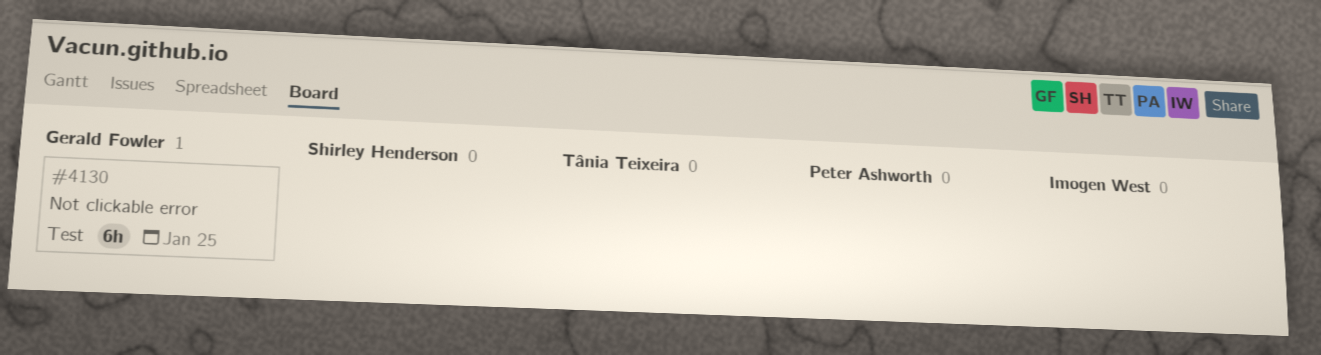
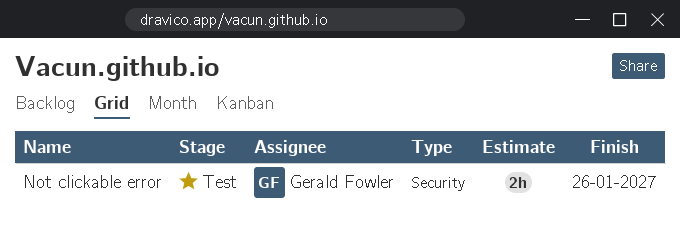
Not clickable error, estimate: 6h -> 2h
Not clickable error, due: Jan 25 -> Jan 26

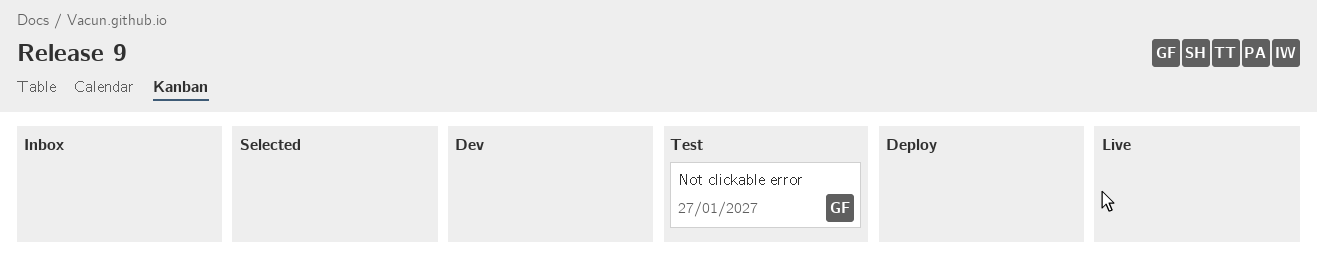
Not clickable error, due: Jan 26 -> Jan 27

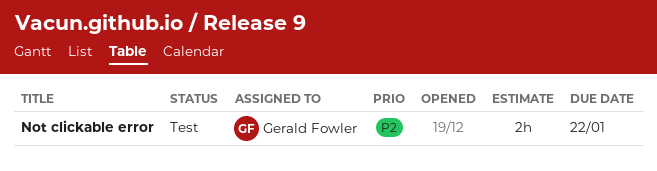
Not clickable error, due: Jan 27 -> Jan 22

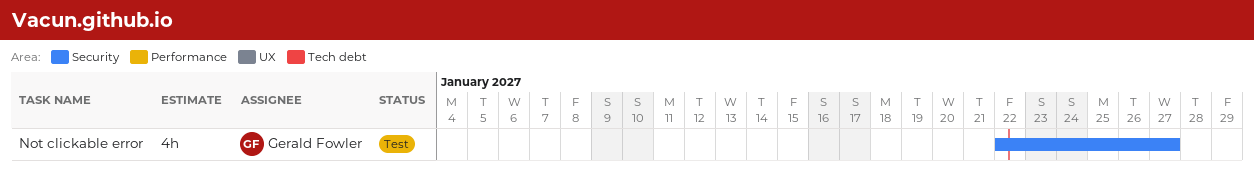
Not clickable error, estimate: 2h -> 4h
Not clickable error, due: Jan 22 -> Jan 27

